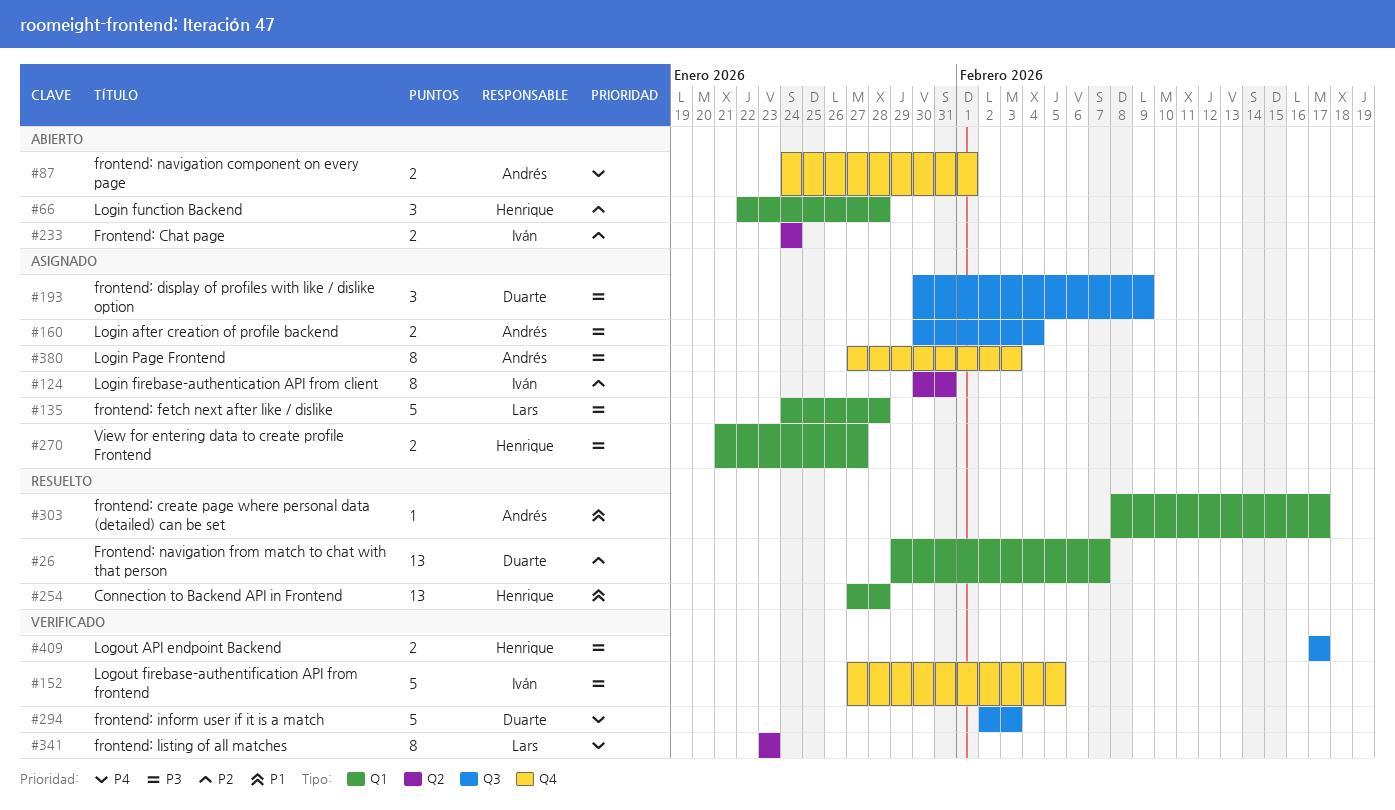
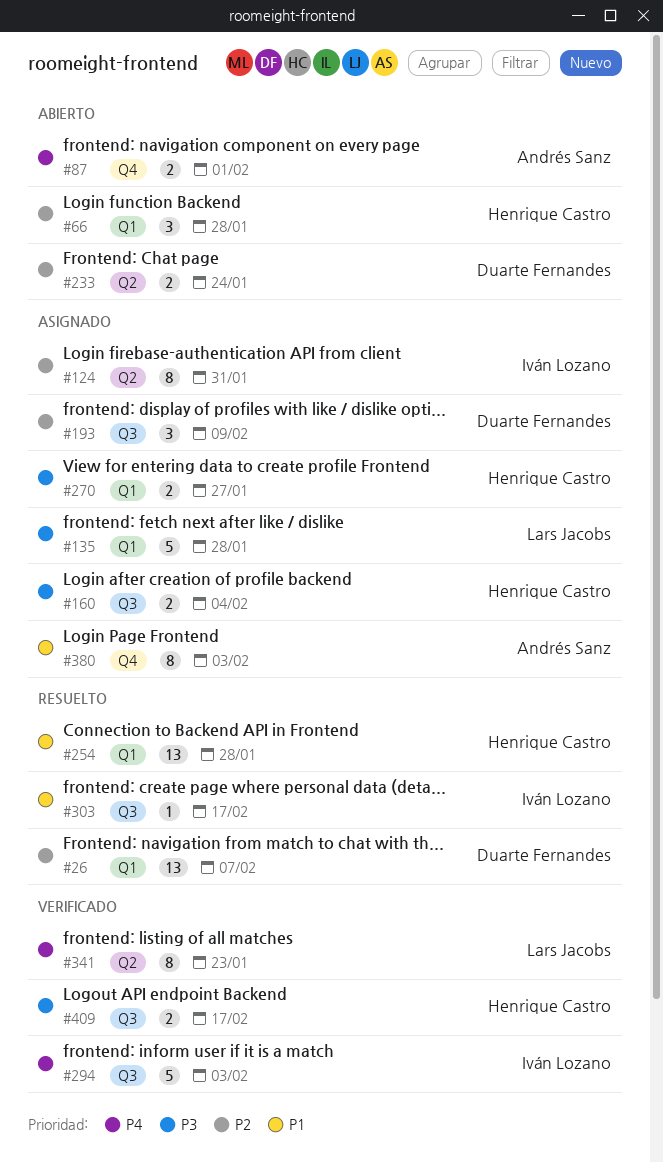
#152: present -> none
#160, owner: Andrés Sanz -> Henrique Castro
#193, priority: P3 -> P2
#233, owner: Iván Lozano -> Duarte Fernandes
#294, owner: Duarte Fernandes -> Iván Lozano
#303, owner: Andrés Sanz -> Iván Lozano
#303, label: Q1 -> Q3
#380, priority: P3 -> P1

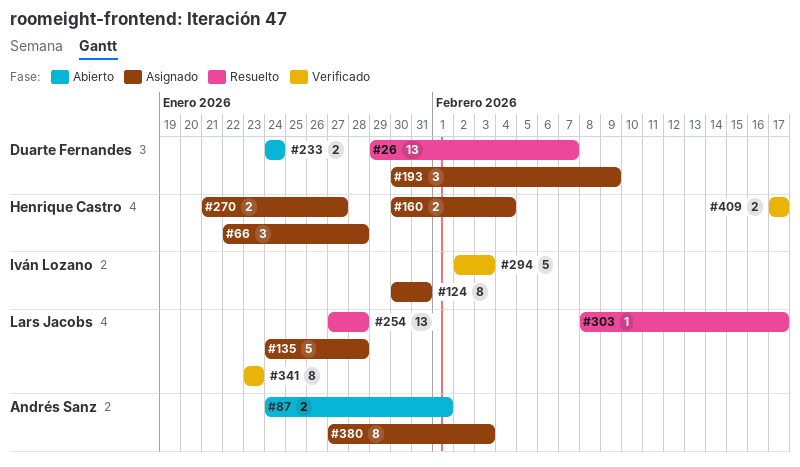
#66, status: Abierto -> Asignado
#254, owner: Henrique Castro -> Lars Jacobs
#303, owner: Iván Lozano -> Lars Jacobs

